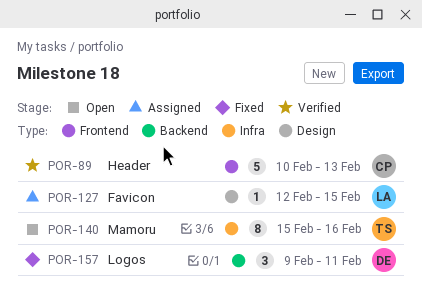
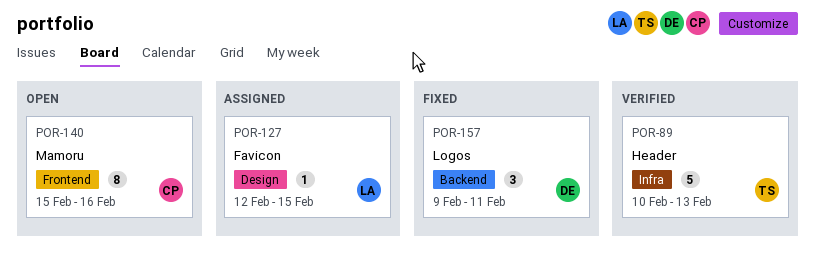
POR-89, owner: CP -> TS
POR-89, label: Frontend -> Infra
POR-140, owner: TS -> CP
POR-140, label: Infra -> Frontend

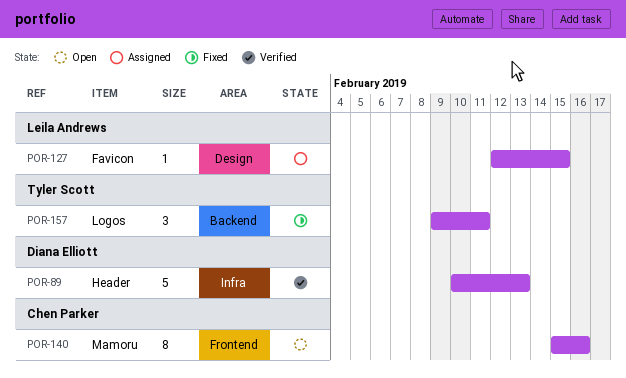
POR-89, owner: Tyler Scott -> Diana Elliott
POR-157, owner: Diana Elliott -> Tyler Scott

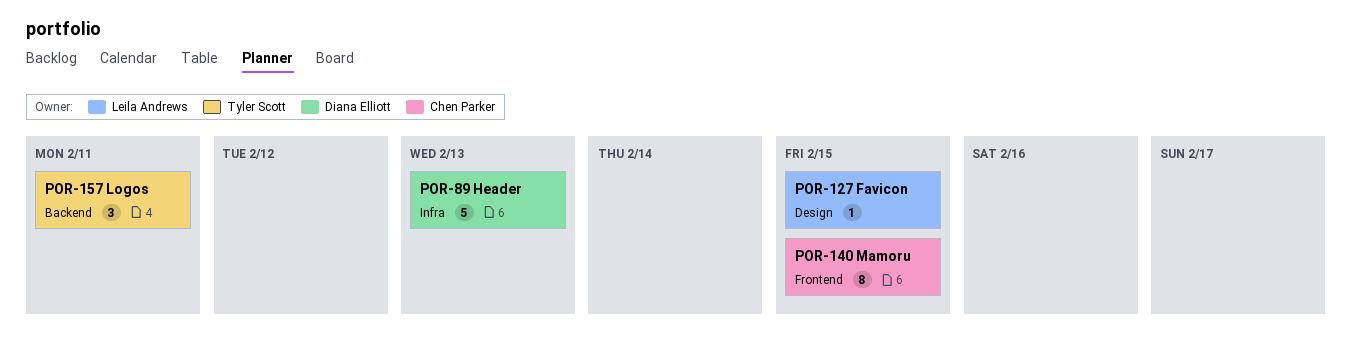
POR-140, due: Feb 16 -> Feb 15

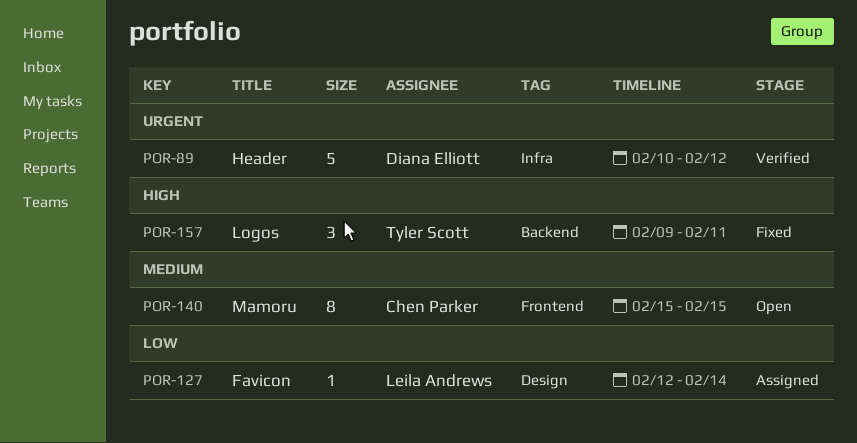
POR-89, due: Feb 13 -> Feb 12
POR-127, due: Feb 15 -> Feb 14

